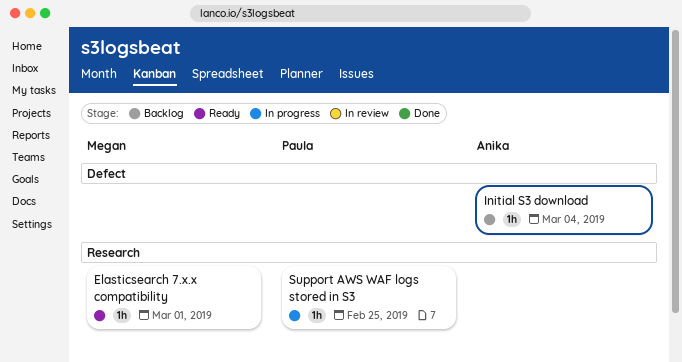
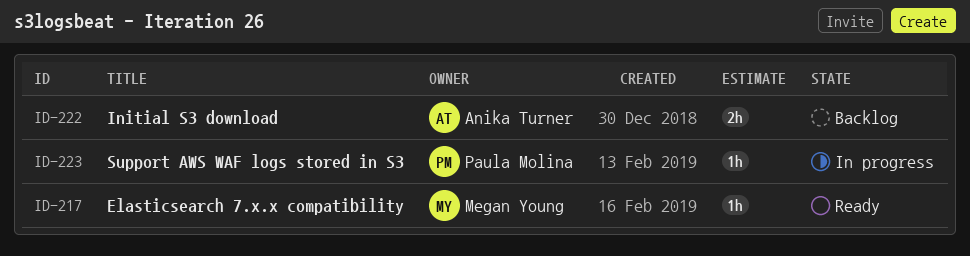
Initial S3 download, estimate: 1h -> 2h

